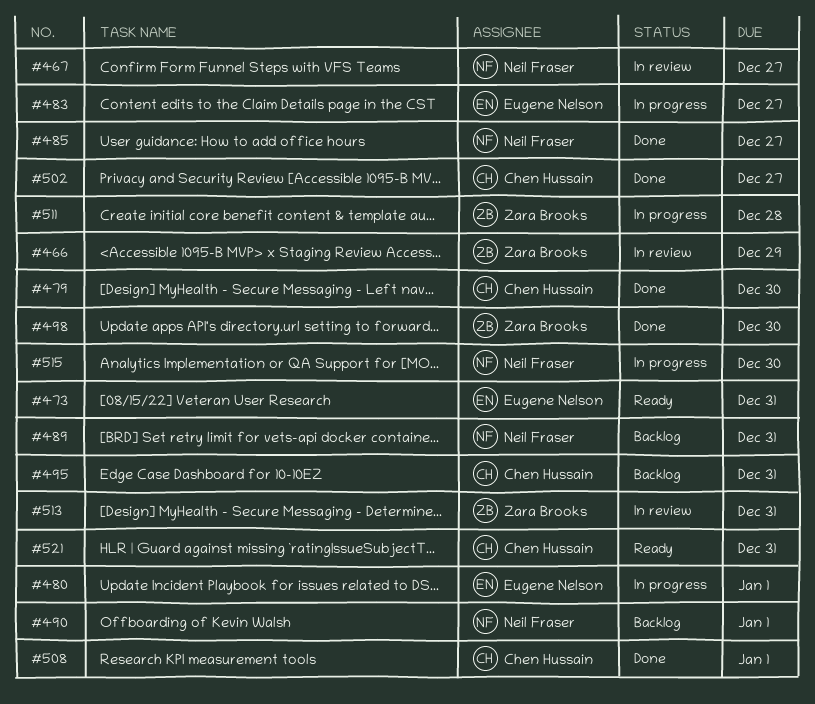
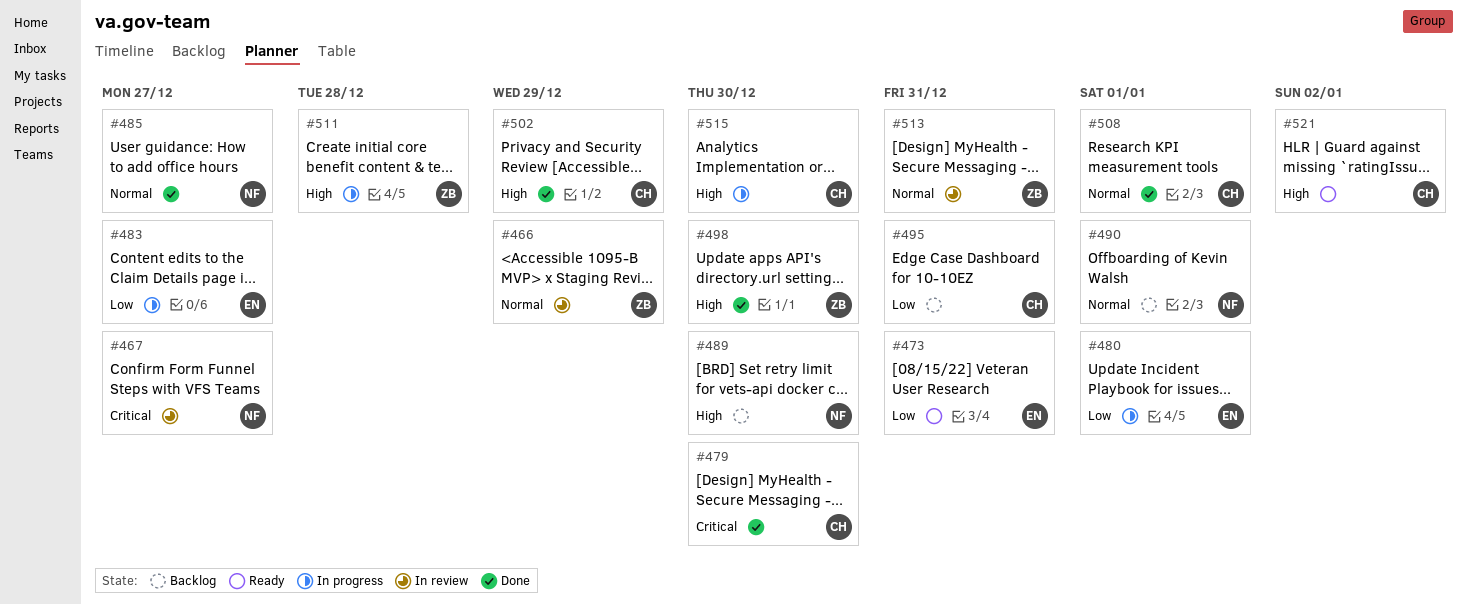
#489, due: Dec 31 -> Dec 30
#502, due: Dec 27 -> Dec 29
#515, owner: Neil Fraser -> Chen Hussain
#521, due: Dec 31 -> Jan 2

